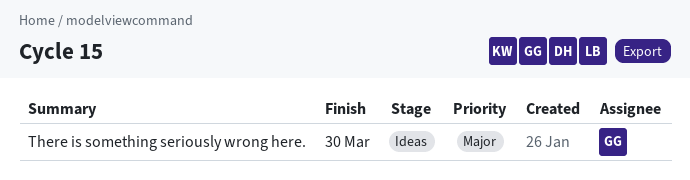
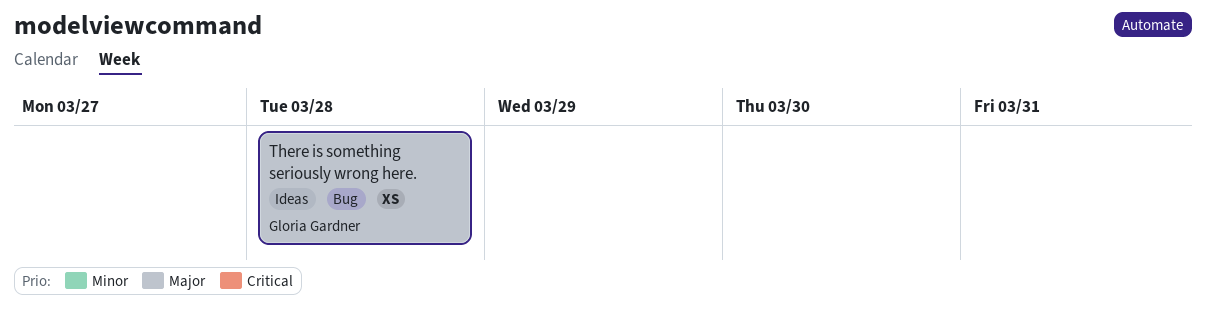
There is something seriously wrong here., due: Mar 30 -> Mar 28

